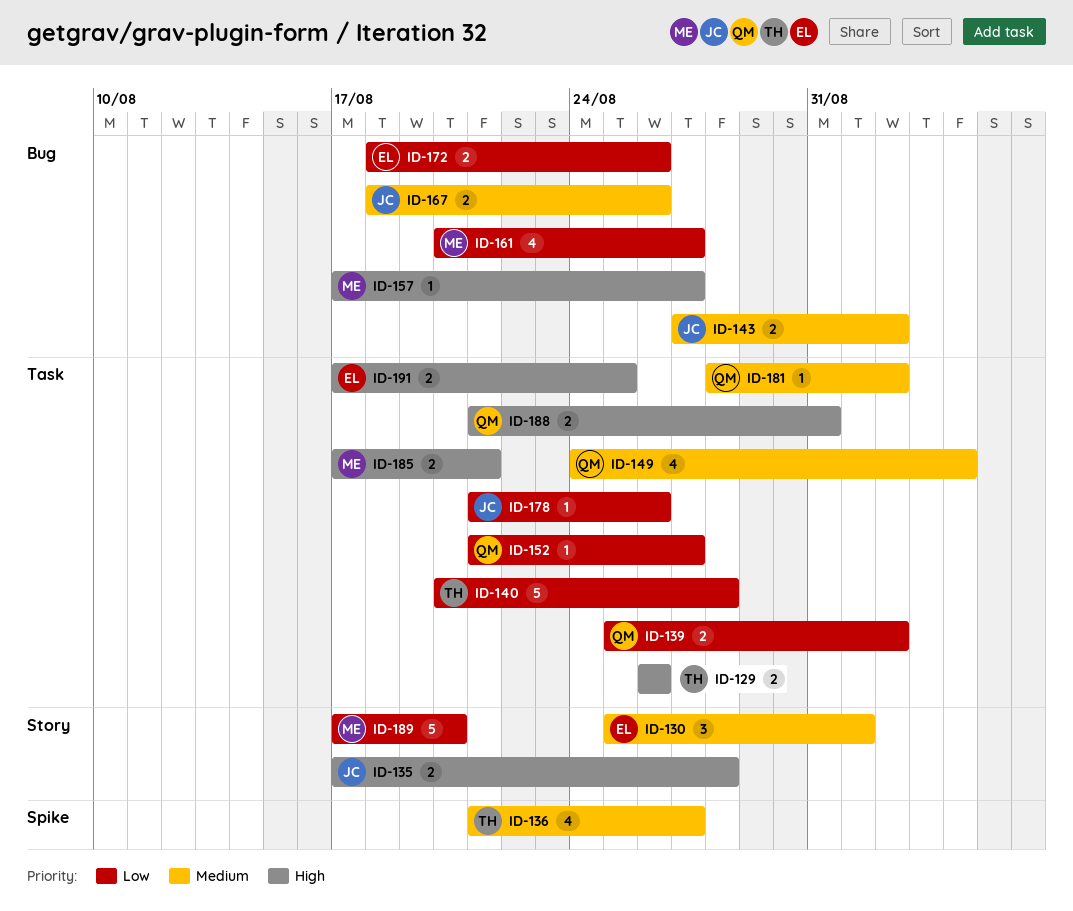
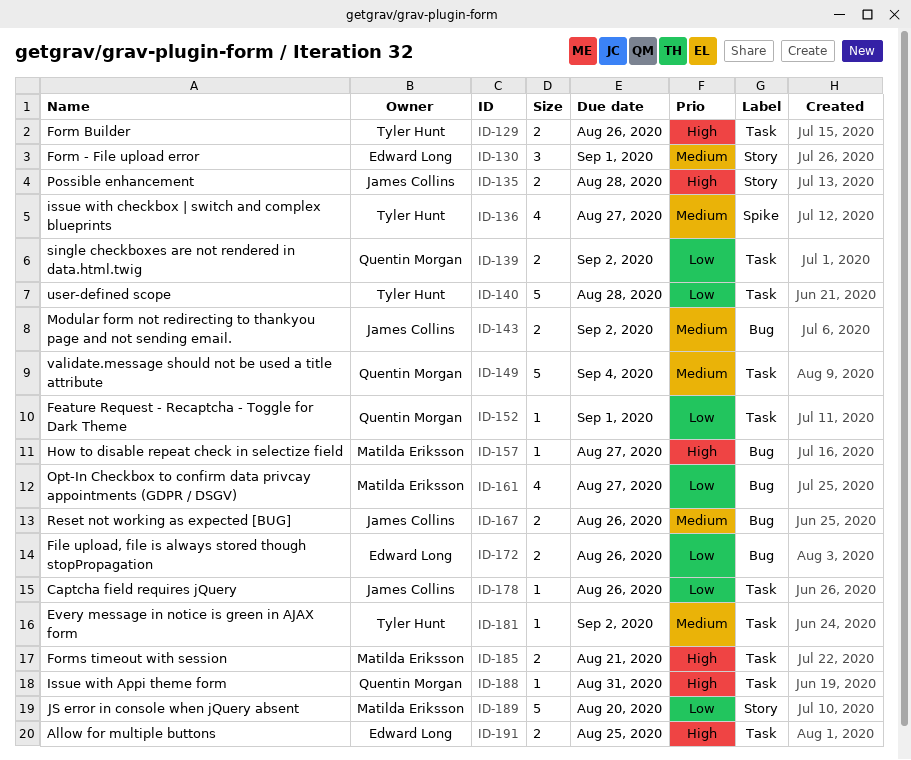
ID-149, estimate: 4 -> 5
ID-152, due: Aug 27 -> Sep 1
ID-181, owner: Quentin Morgan -> Tyler Hunt
ID-188, estimate: 2 -> 1

